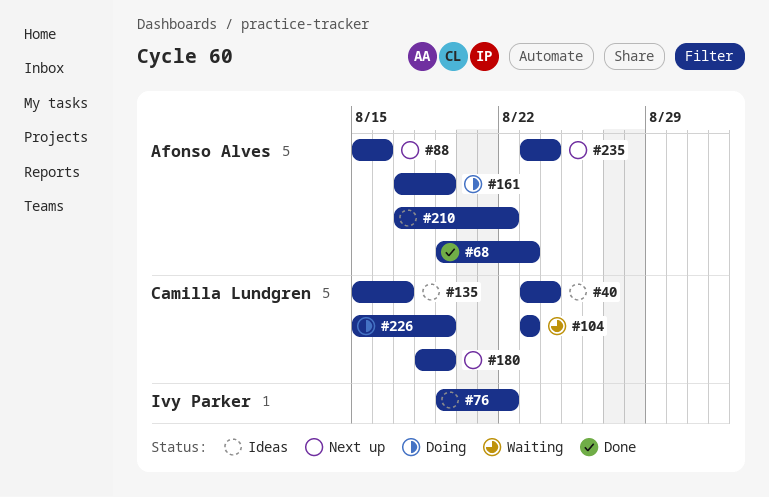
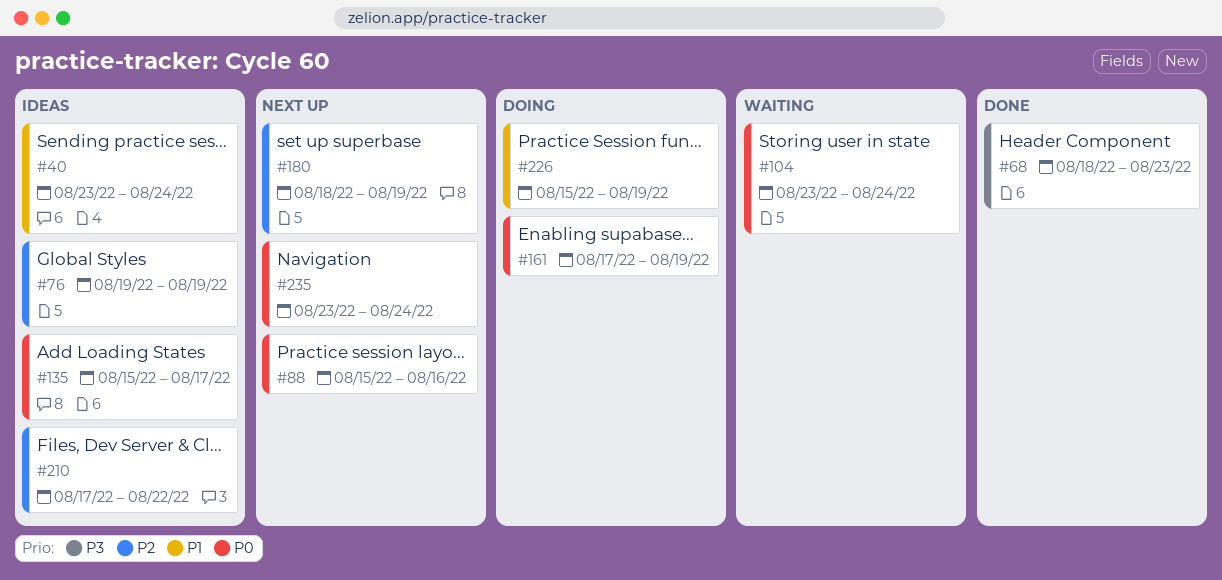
#68, start: Aug 19 -> Aug 18
#76, due: Aug 22 -> Aug 19
#104, due: Aug 23 -> Aug 24

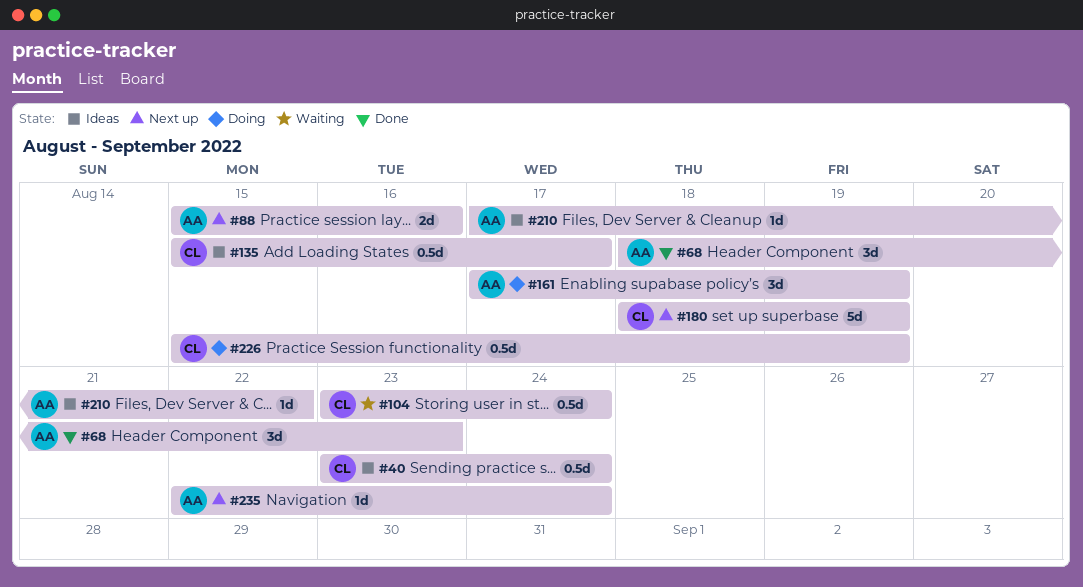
#76: present -> none
#235, start: Aug 23 -> Aug 22

